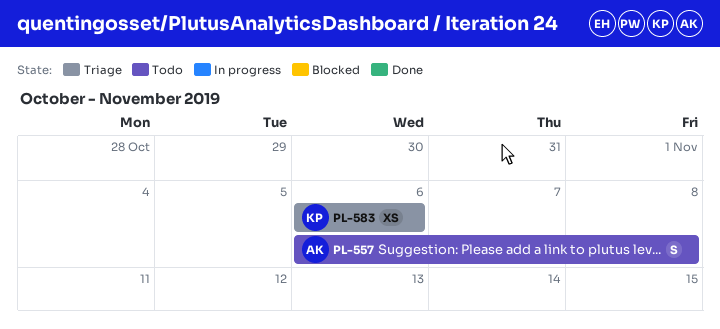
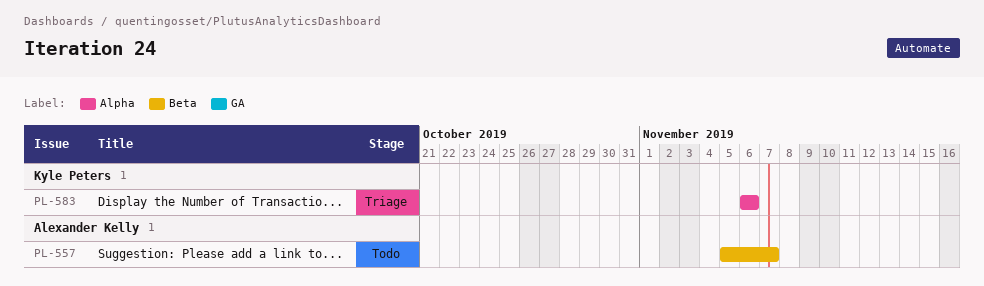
PL-557, start: Nov 6 -> Nov 5
PL-557, due: Nov 8 -> Nov 7

